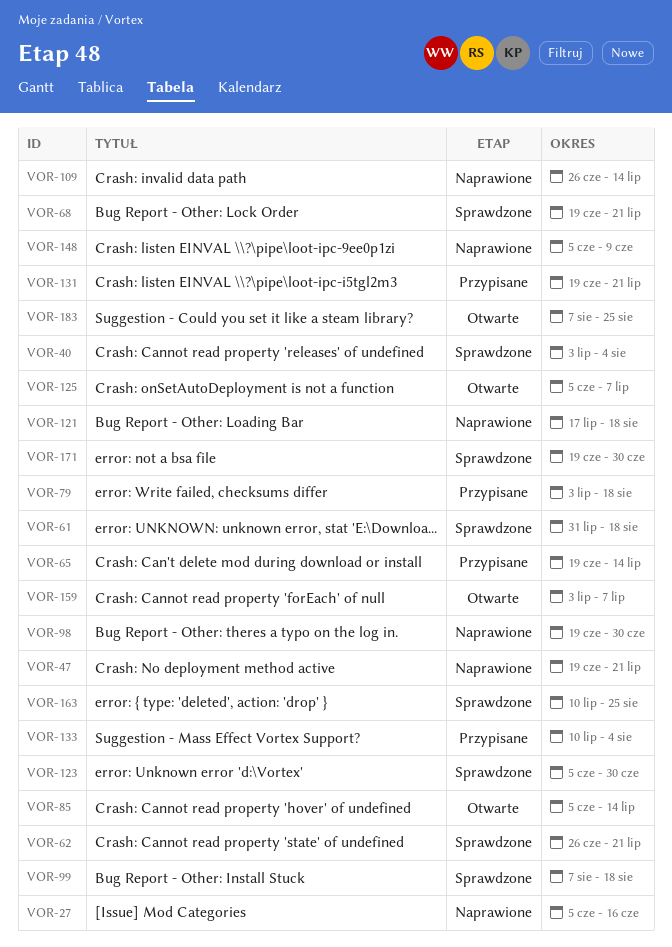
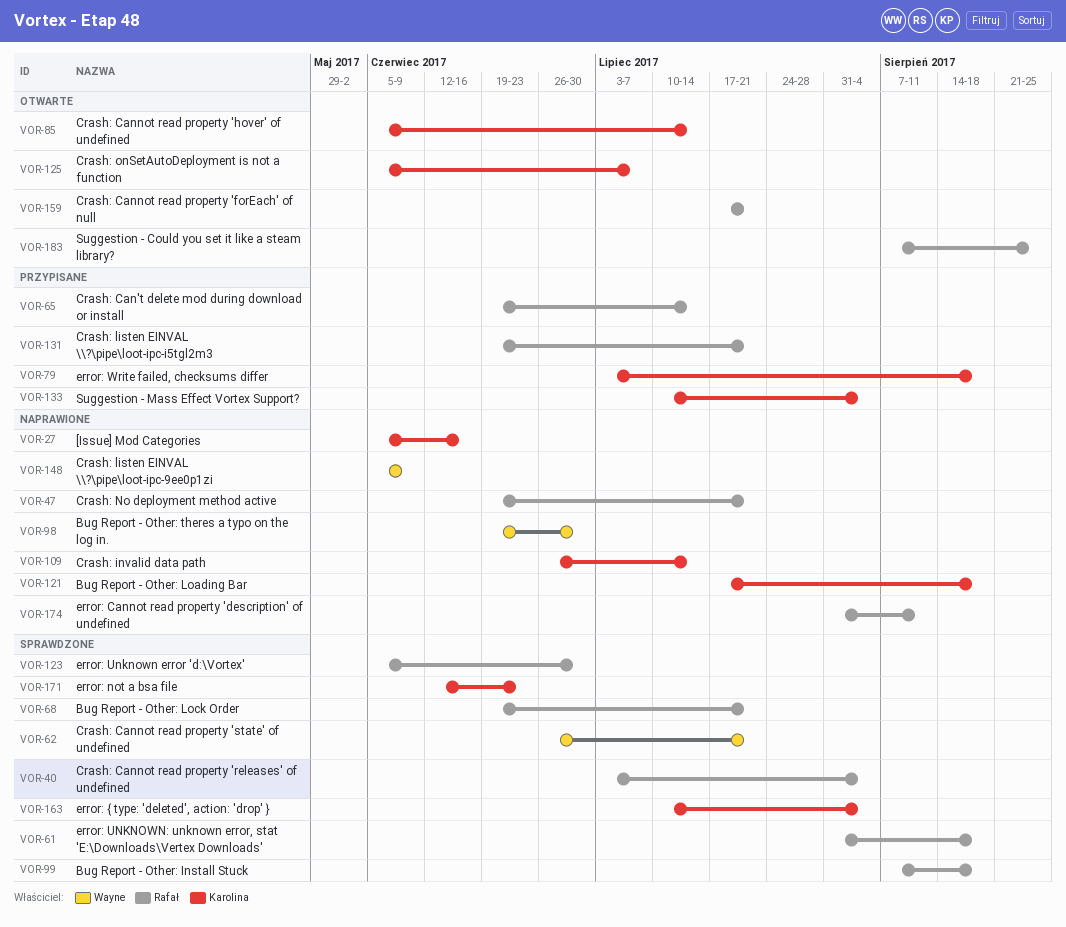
VOR-159, start: Jul 3 -> Jul 17
VOR-159, due: Jul 7 -> Jul 21
VOR-163, due: Aug 25 -> Aug 4
VOR-171, start: Jun 19 -> Jun 12
VOR-171, due: Jun 30 -> Jun 23
VOR-174: none -> present

